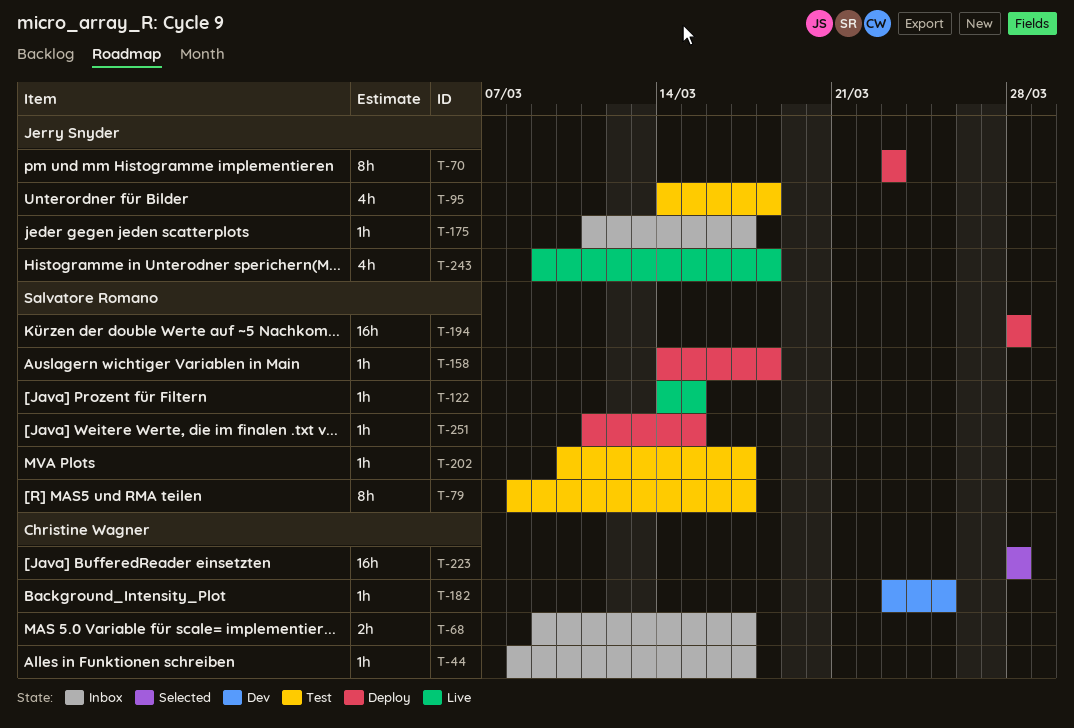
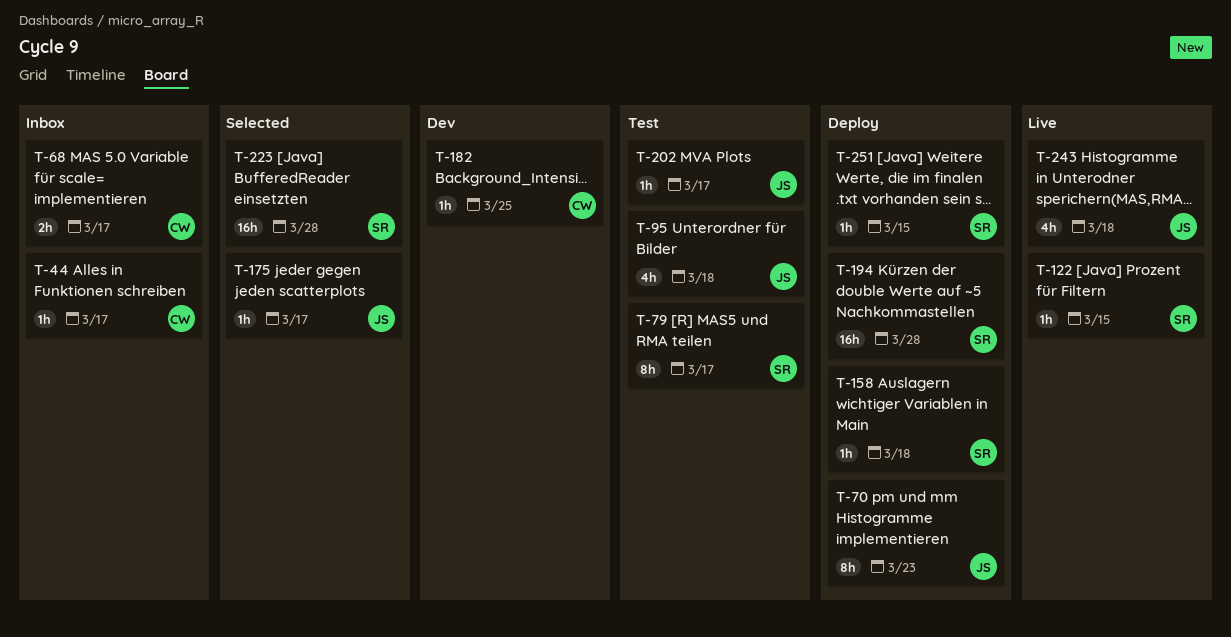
T-175, status: Inbox -> Selected
T-202, owner: Salvatore Romano -> Jerry Snyder
T-223, owner: Christine Wagner -> Salvatore Romano

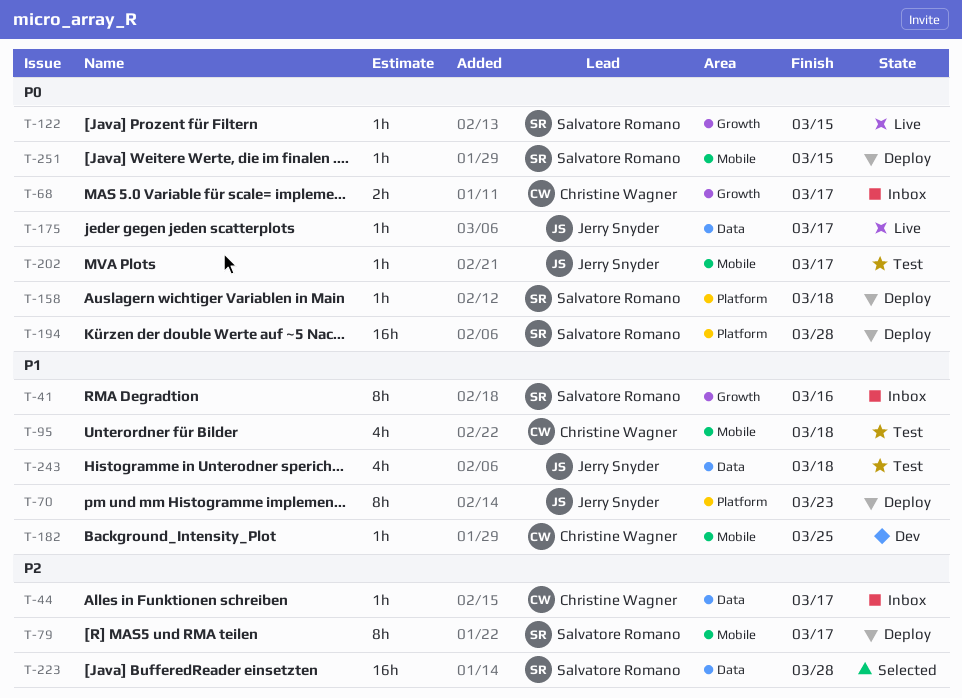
T-41: none -> present
T-79, status: Test -> Deploy
T-95, owner: Jerry Snyder -> Christine Wagner
T-175, status: Selected -> Live
T-243, status: Live -> Test

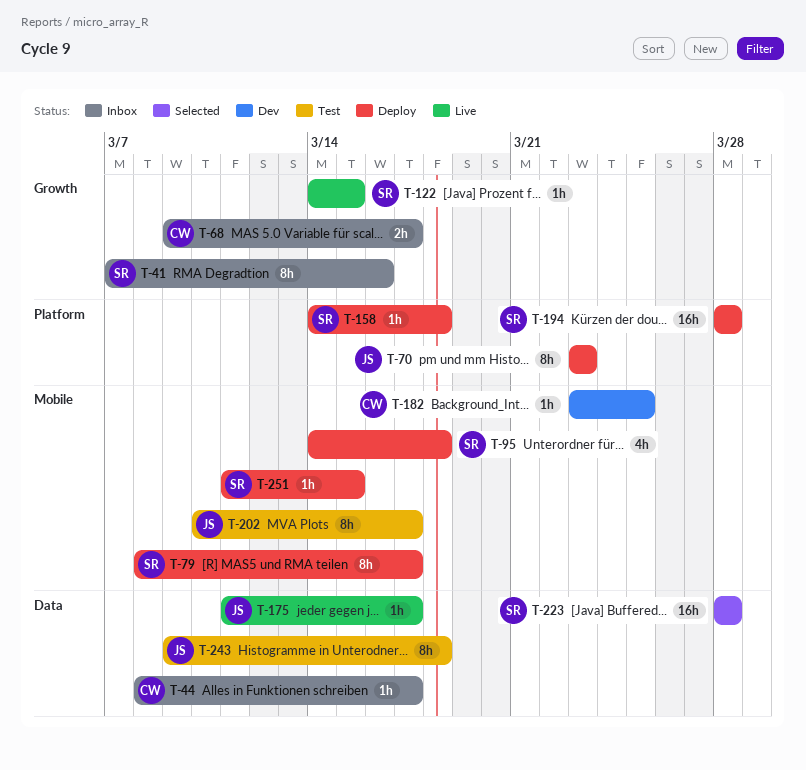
T-95, status: Test -> Deploy
T-95, owner: Christine Wagner -> Salvatore Romano
T-202, estimate: 1h -> 8h
T-243, estimate: 4h -> 8h

